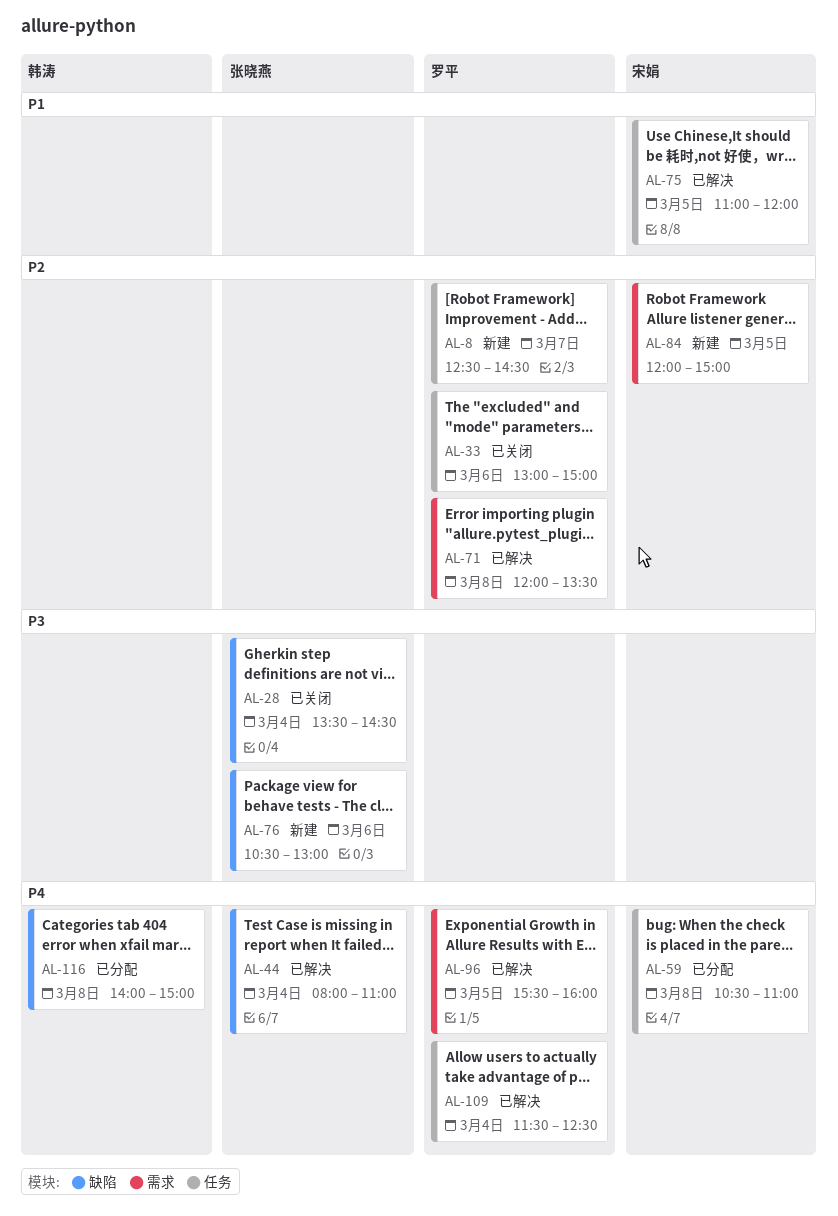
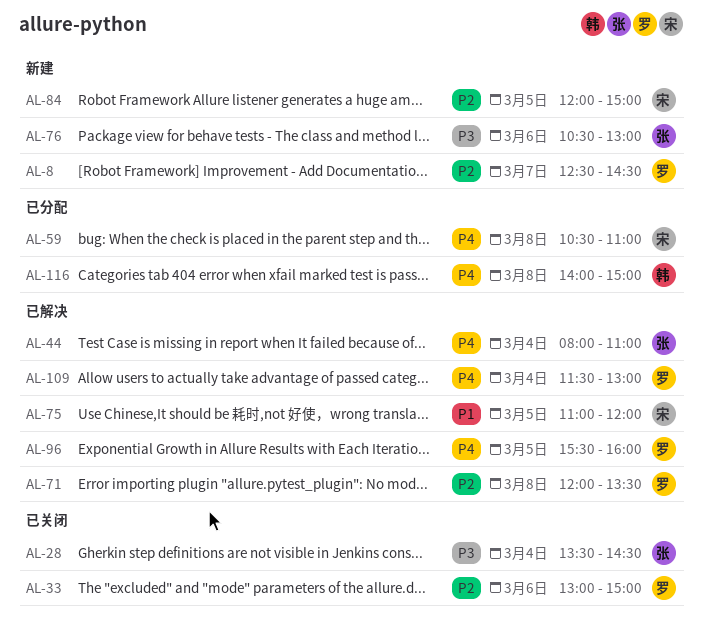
AL-109, ends: 12:30 -> 13:00

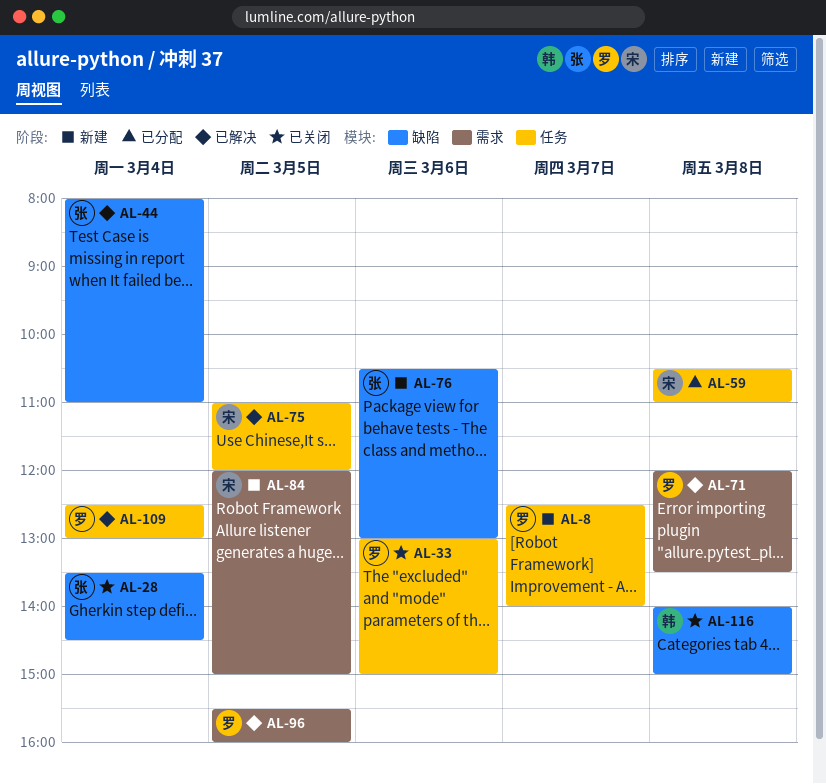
AL-8, ends: 14:30 -> 14:00
AL-109, begins: 11:30 -> 12:30
AL-116, status: 已分配 -> 已关闭

